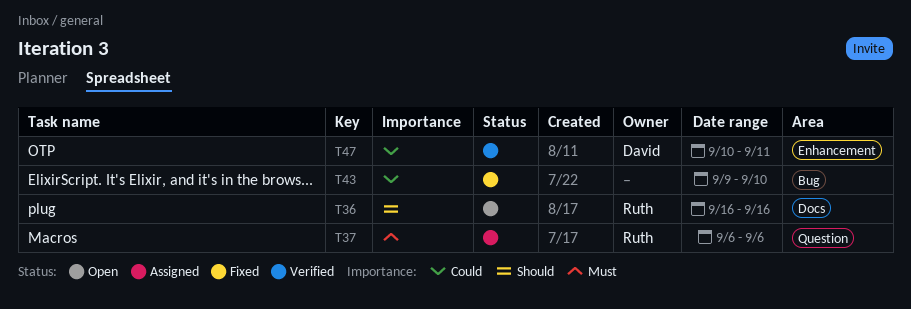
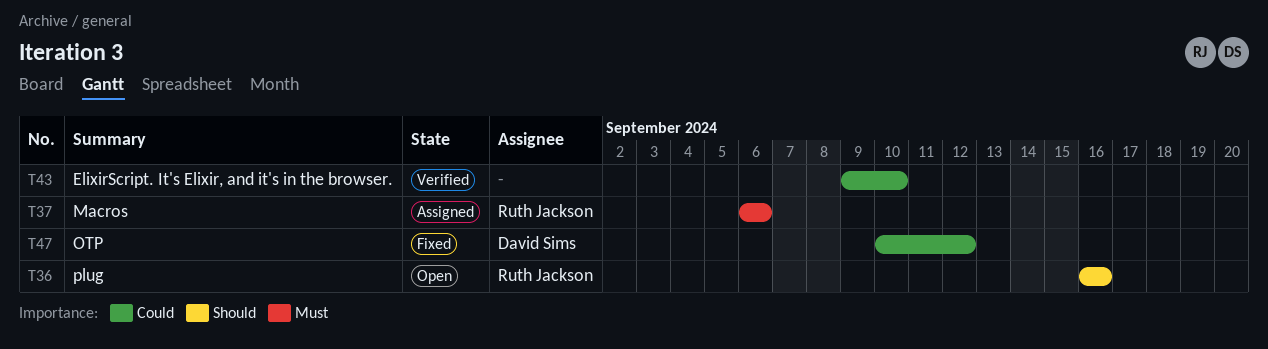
T43, status: Fixed -> Verified
T47, status: Verified -> Fixed
T47, due: Sep 11 -> Sep 12

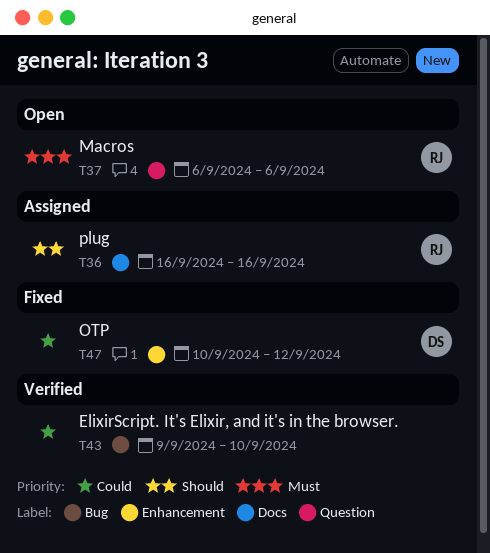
T36, status: Open -> Assigned
T37, status: Assigned -> Open

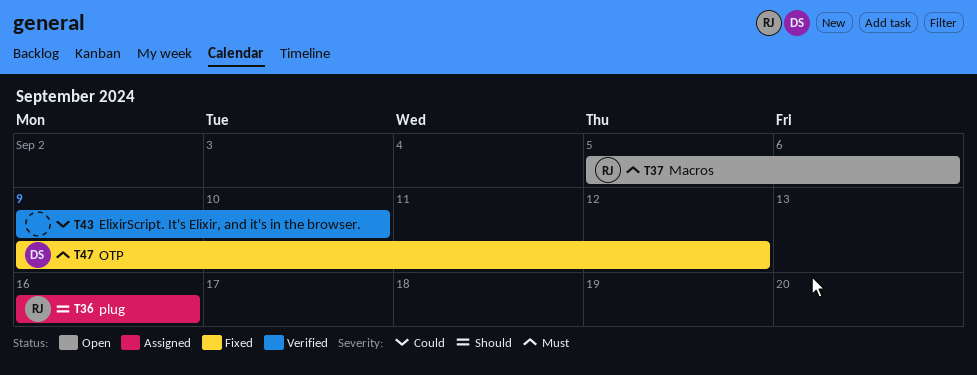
T37, start: Sep 6 -> Sep 5
T47, priority: Could -> Must
T47, start: Sep 10 -> Sep 9

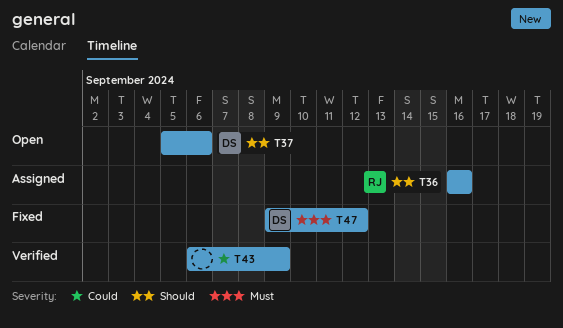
T37, owner: RJ -> DS
T37, priority: Must -> Should
T43, start: Sep 9 -> Sep 6
T43, due: Sep 10 -> Sep 9

